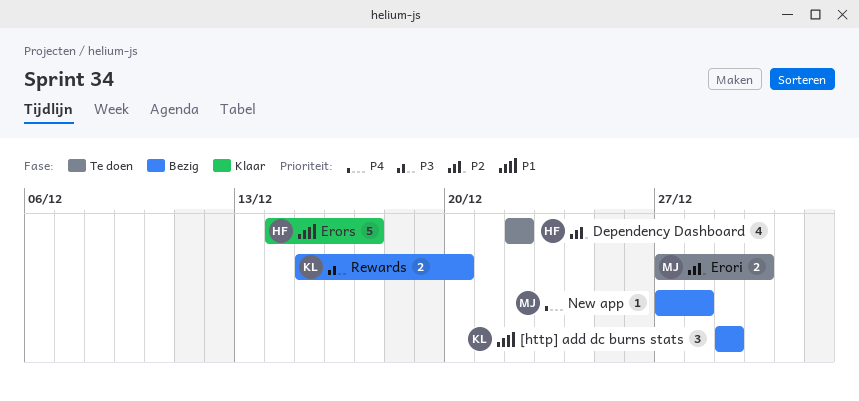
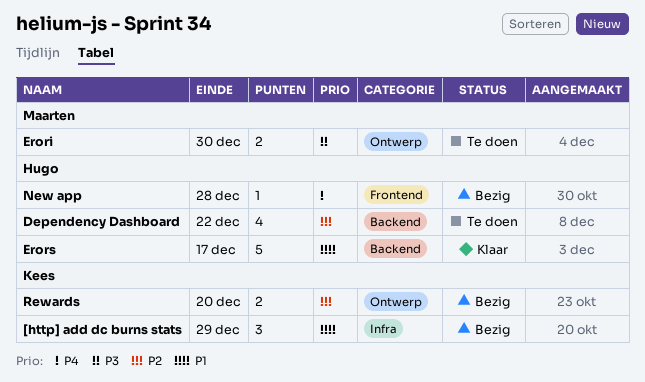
Erori, priority: P2 -> P3
New app, owner: Maarten -> Hugo
Rewards, priority: P3 -> P2

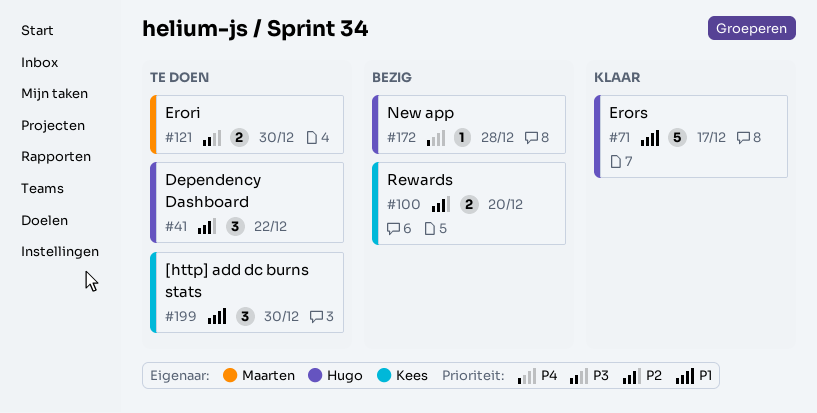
[http] add dc burns stats, status: Bezig -> Te doen
[http] add dc burns stats, due: Dec 29 -> Dec 30
Dependency Dashboard, estimate: 4 -> 3

